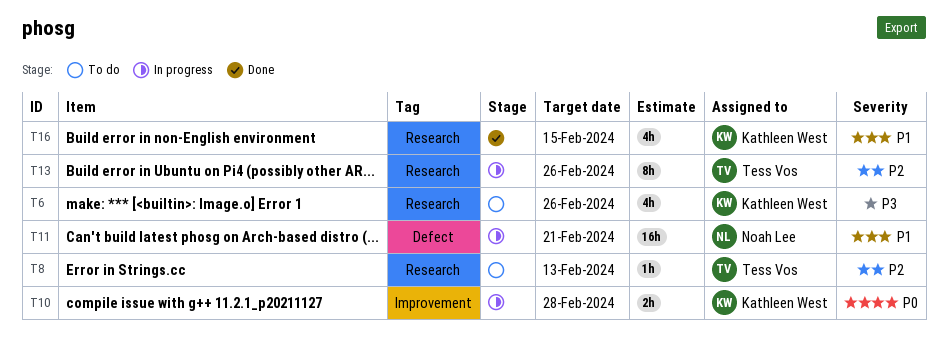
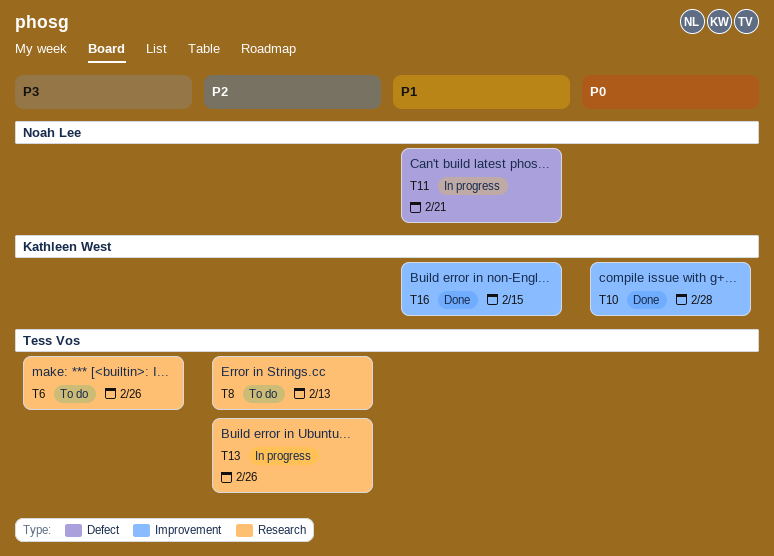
T6, owner: Kathleen West -> Tess Vos
T10, status: In progress -> Done
T16, label: Research -> Improvement

